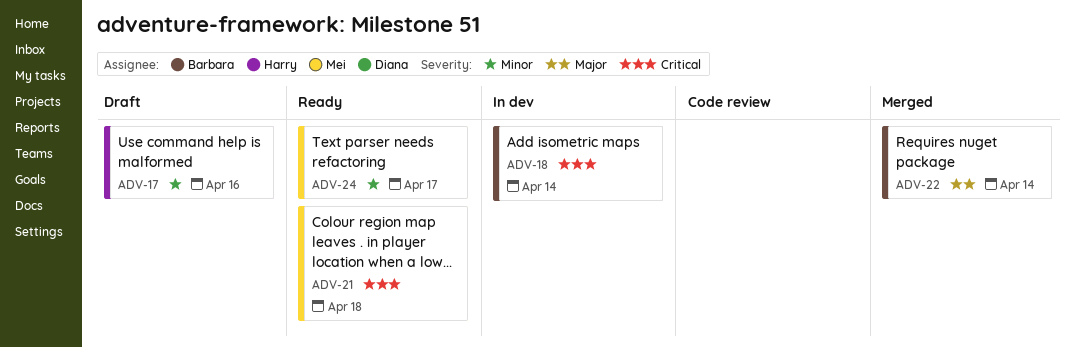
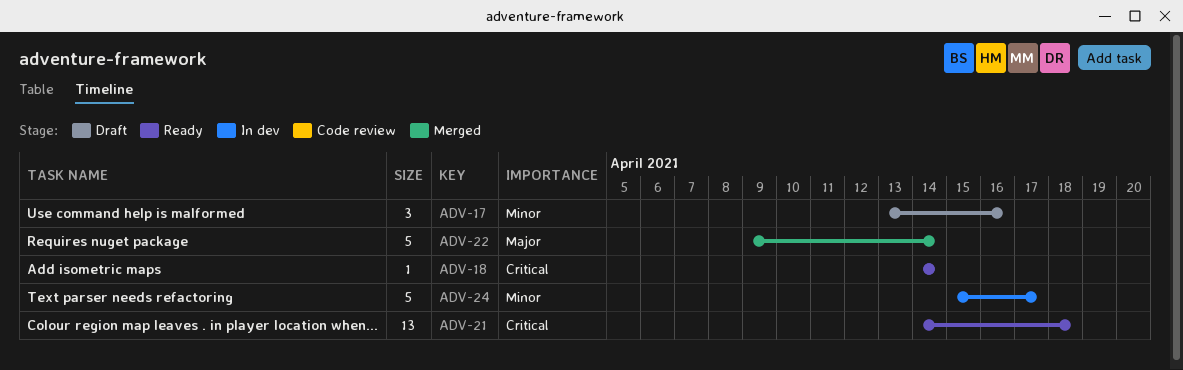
ADV-18, status: In dev -> Ready
ADV-24, status: Ready -> In dev

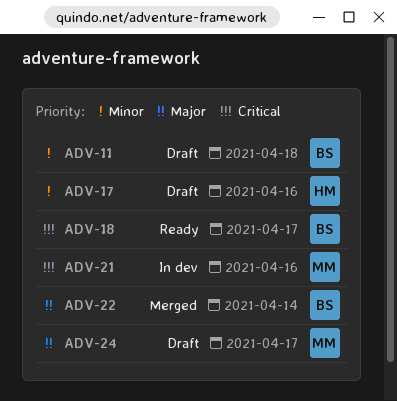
ADV-11: none -> present
ADV-18, due: Apr 14 -> Apr 17
ADV-21, status: Ready -> In dev
ADV-21, due: Apr 18 -> Apr 16
ADV-24, status: In dev -> Draft
ADV-24, priority: Minor -> Major

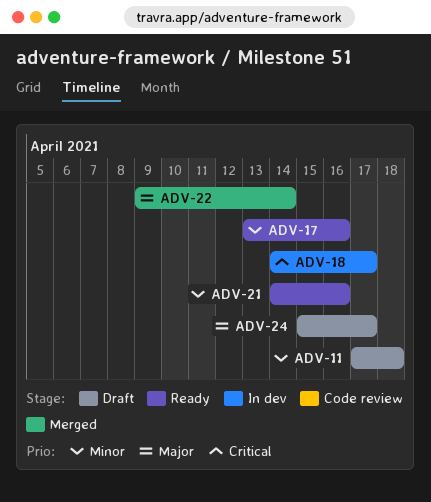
ADV-17, status: Draft -> Ready
ADV-18, status: Ready -> In dev
ADV-21, status: In dev -> Ready
ADV-21, priority: Critical -> Minor

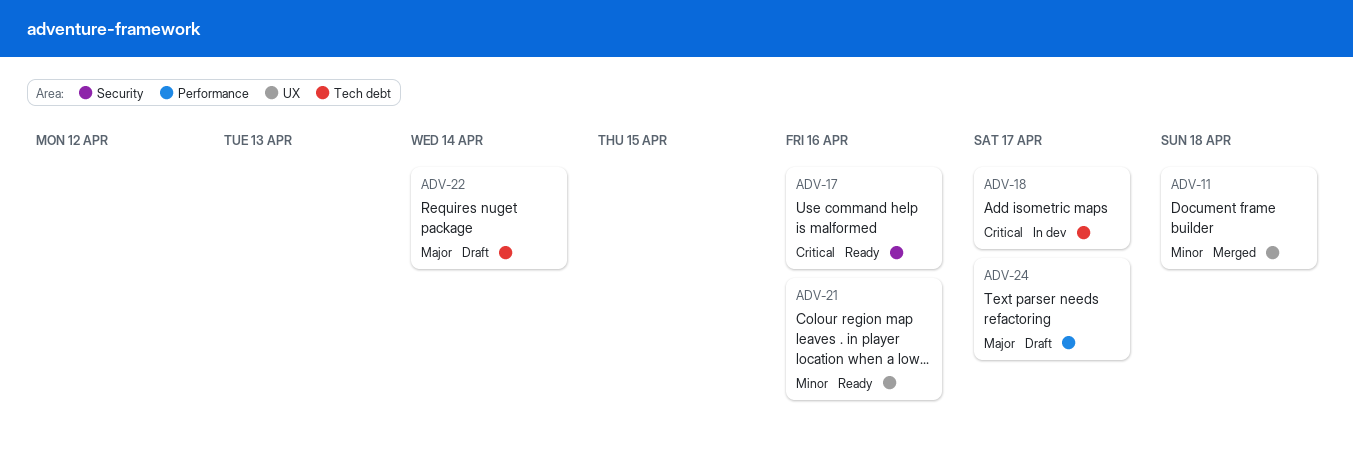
ADV-11, status: Draft -> Merged
ADV-17, priority: Minor -> Critical
ADV-22, status: Merged -> Draft

